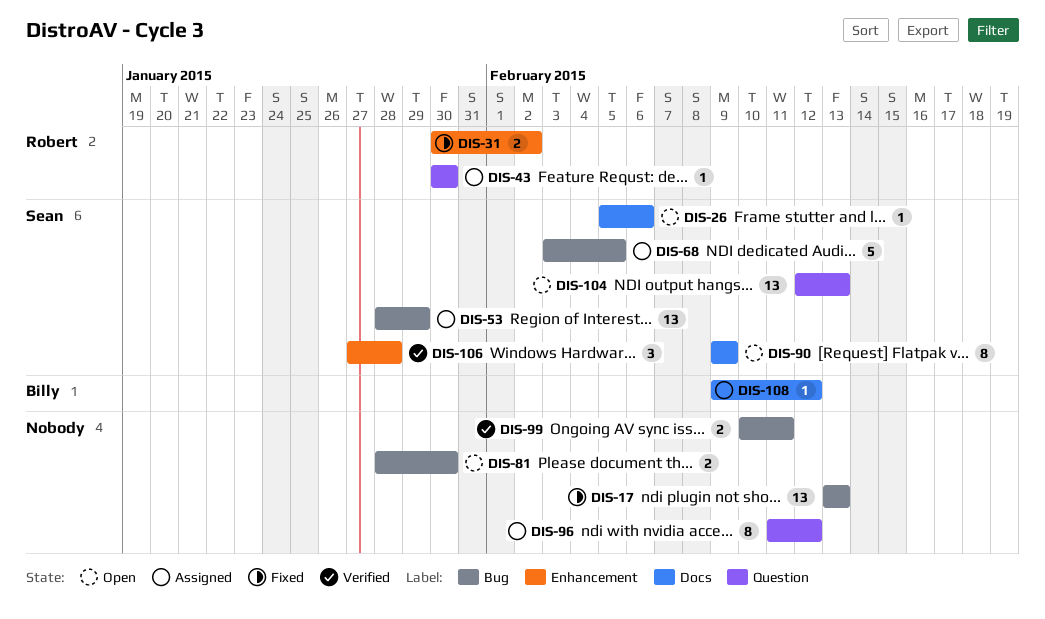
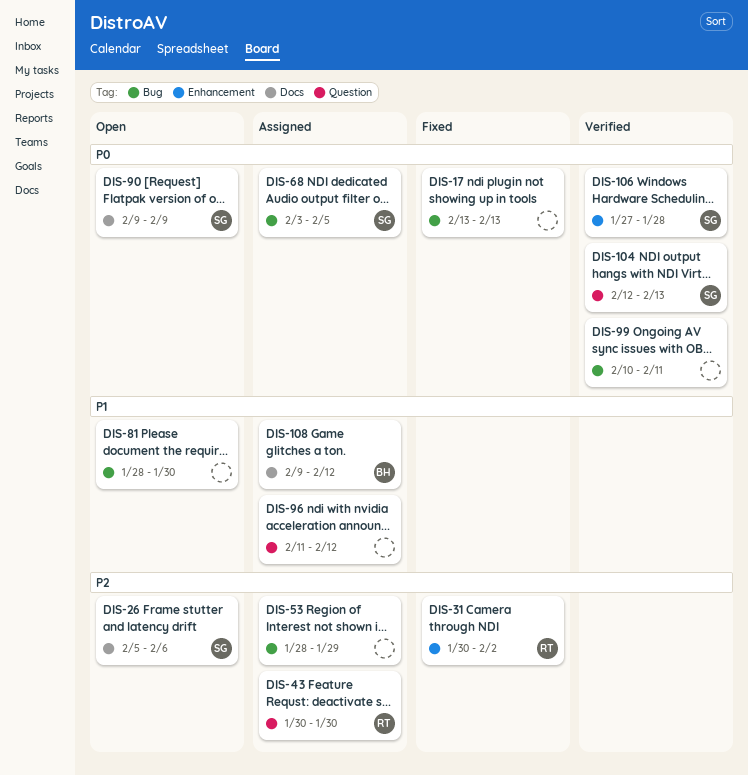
DIS-53, owner: Sean -> none
DIS-104, status: Open -> Verified

